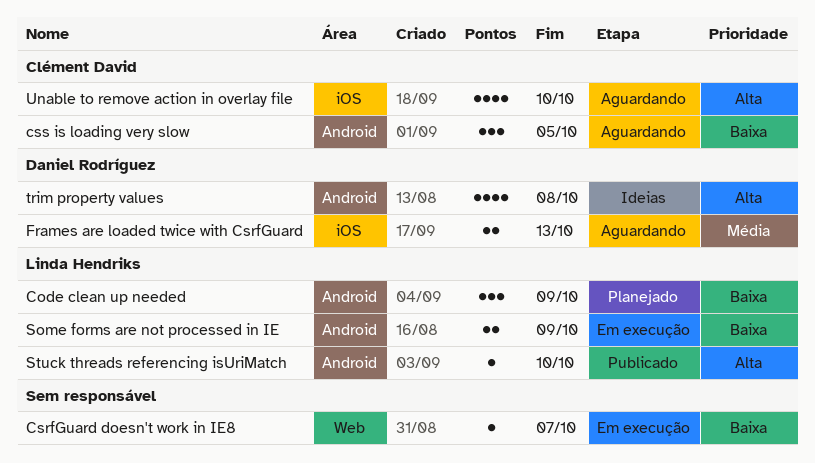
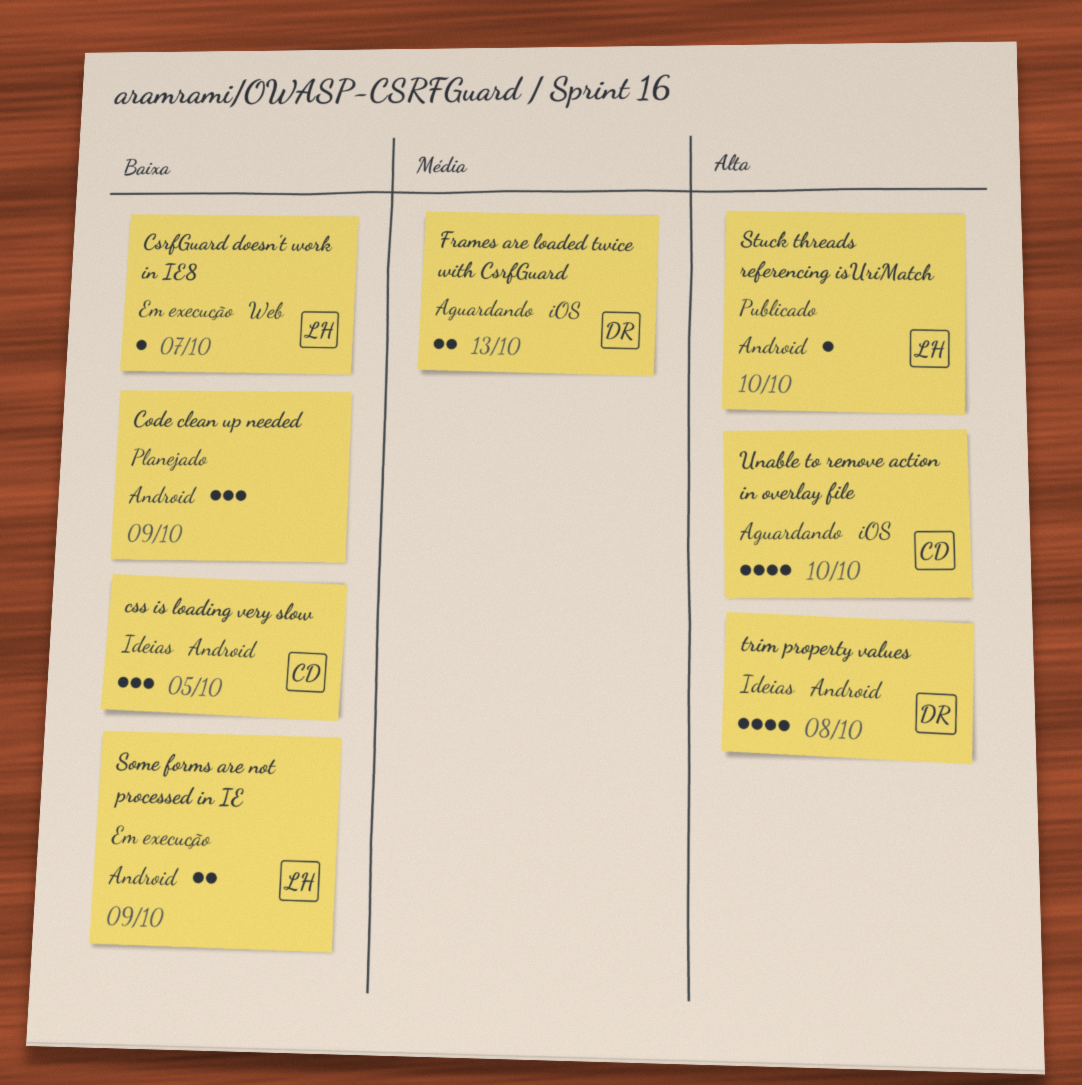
Code clean up needed, owner: Linda Hendriks -> none
CsrfGuard doesn't work in IE8, owner: none -> Linda Hendriks
css is loading very slow, status: Aguardando -> Ideias

